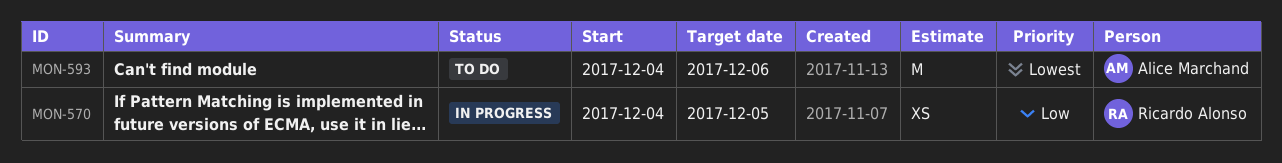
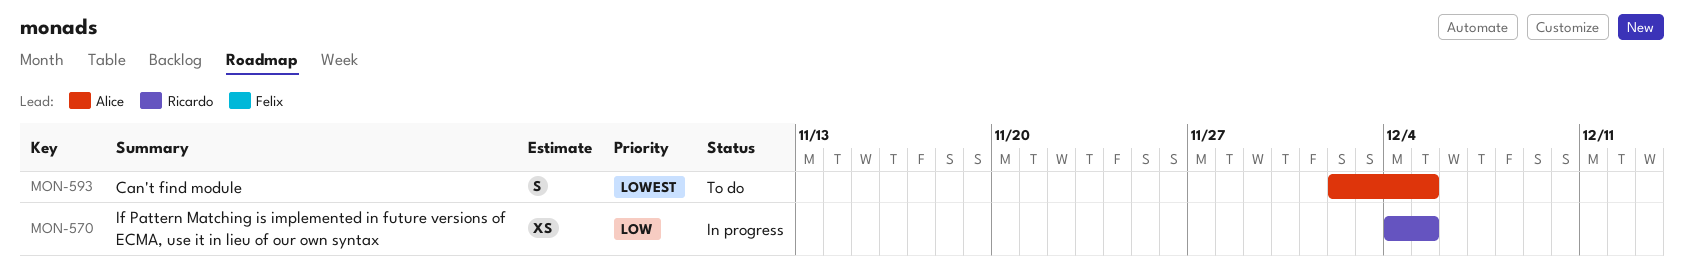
MON-593, estimate: M -> S
MON-593, start: Dec 4 -> Dec 2
MON-593, due: Dec 6 -> Dec 5

